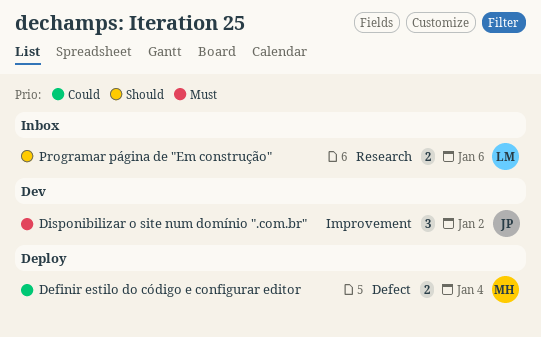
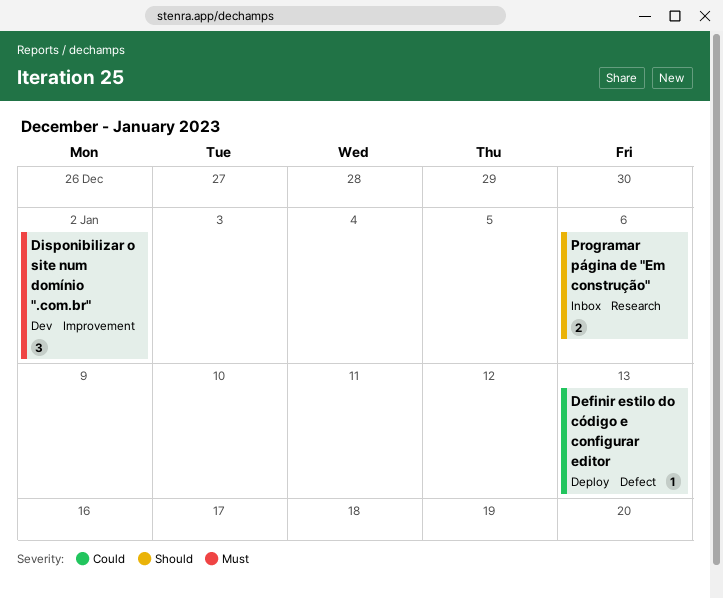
Definir estilo do código e configurar editor, estimate: 2 -> 1
Definir estilo do código e configurar editor, due: Jan 4 -> Jan 13

